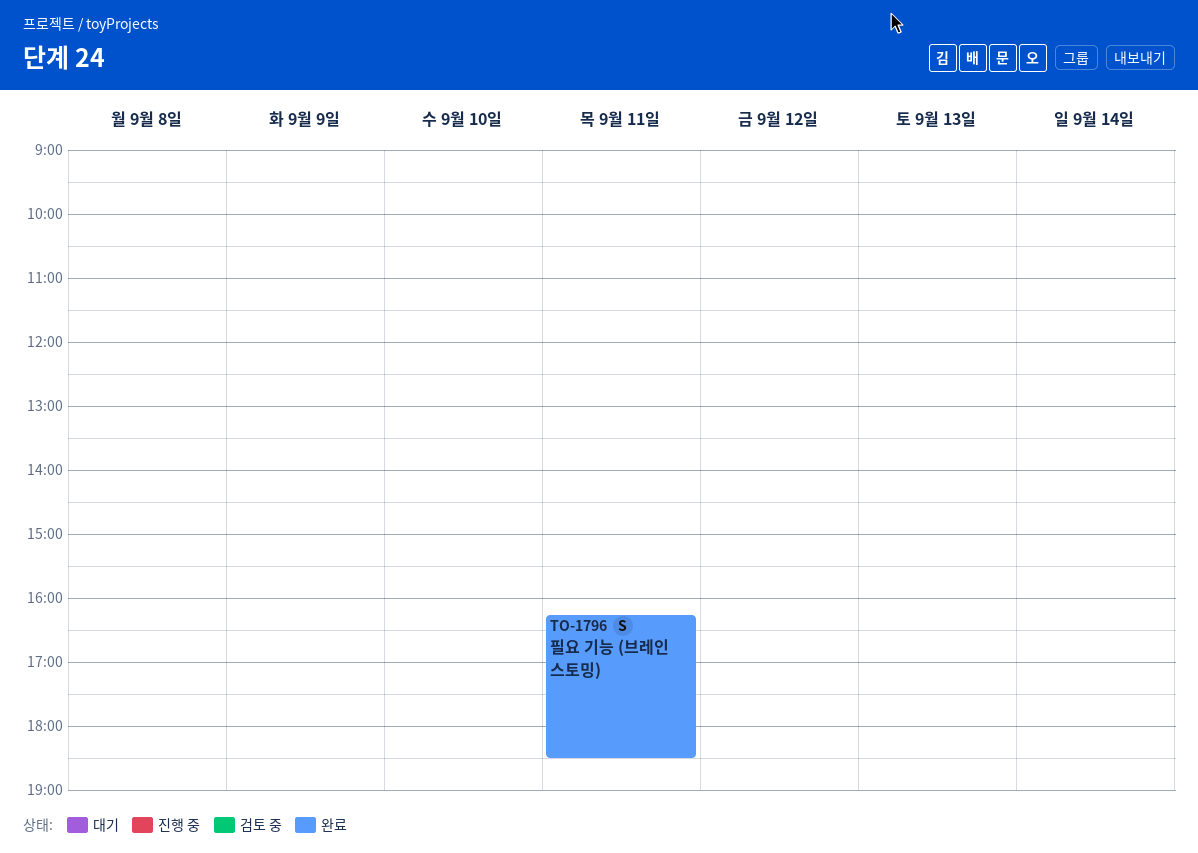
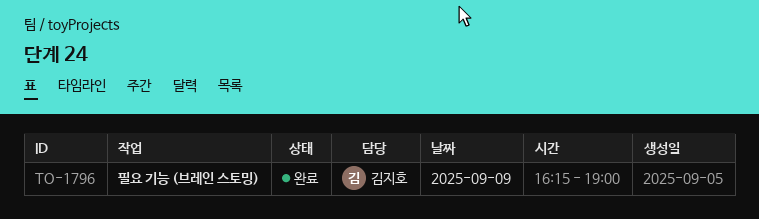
TO-1796, day: Sep 11 -> Sep 9
TO-1796, ends: 18:30 -> 19:00

